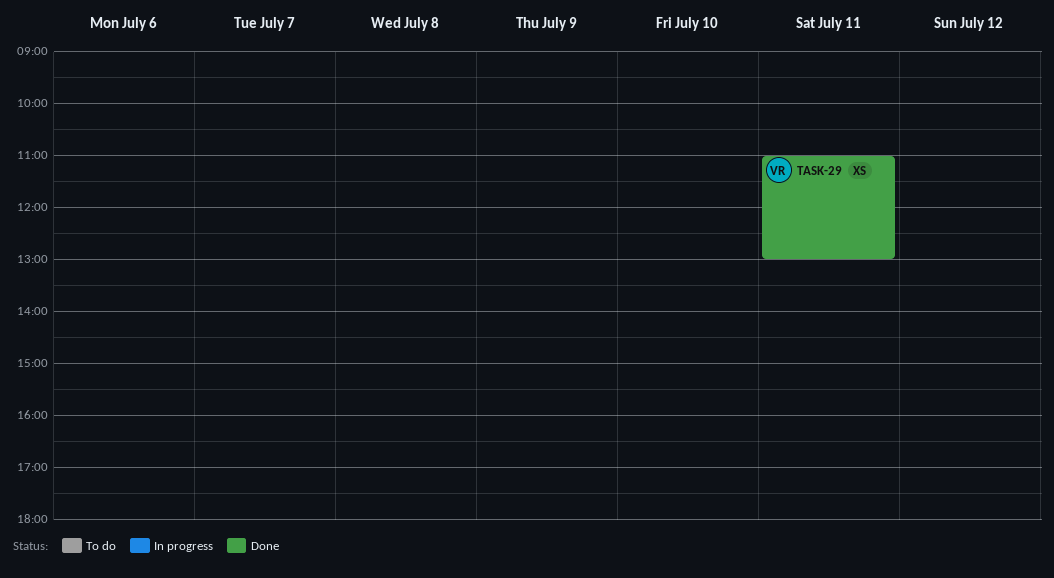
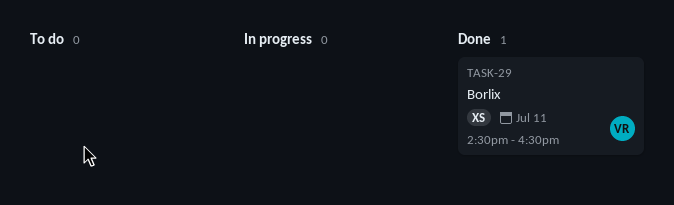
TASK-29, begins: 11:00 -> 14:30
TASK-29, ends: 13:00 -> 16:30

